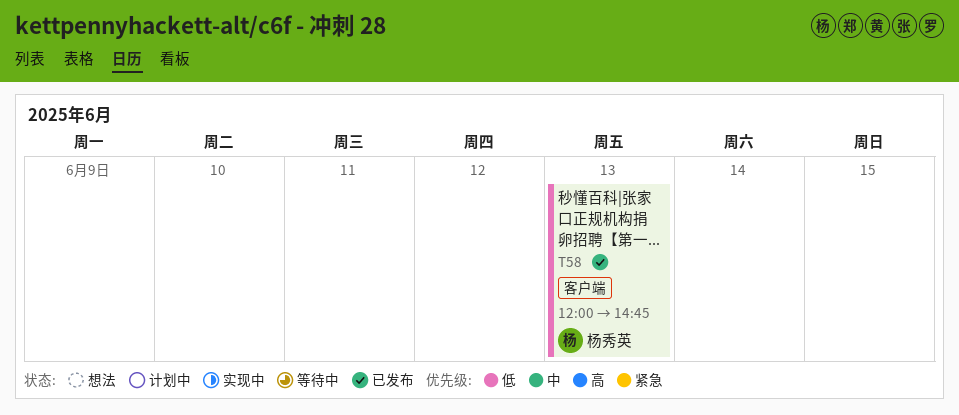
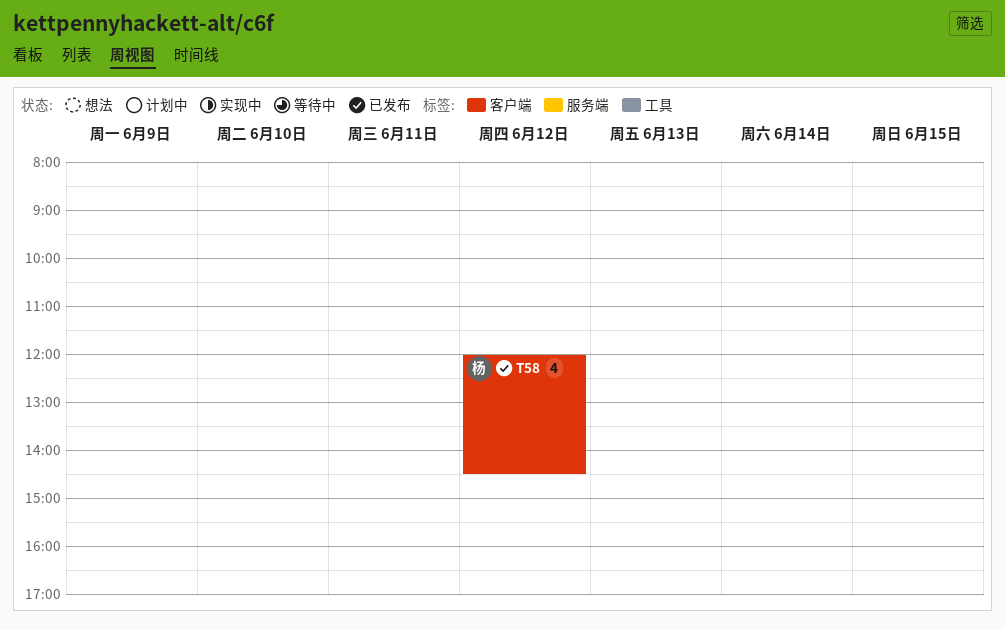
T58, day: Jun 13 -> Jun 12
T58, ends: 14:45 -> 14:30

